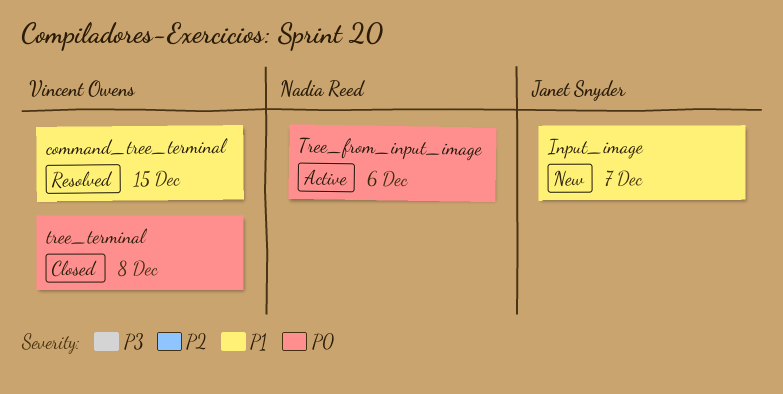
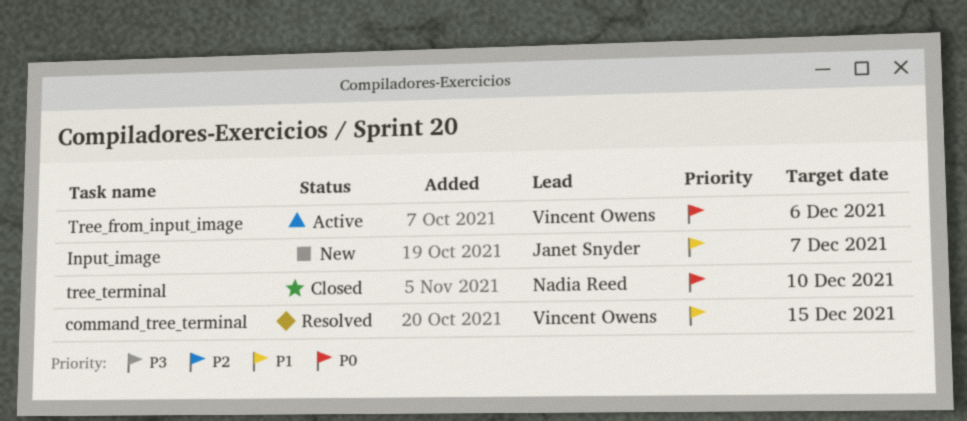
Tree_from_input_image, owner: Nadia Reed -> Vincent Owens
tree_terminal, owner: Vincent Owens -> Nadia Reed
tree_terminal, due: Dec 8 -> Dec 10

